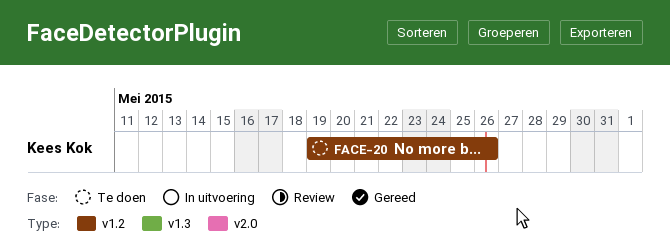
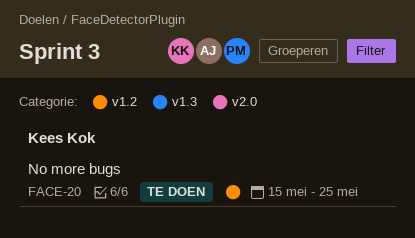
FACE-20, start: May 19 -> May 15
FACE-20, due: May 26 -> May 25

